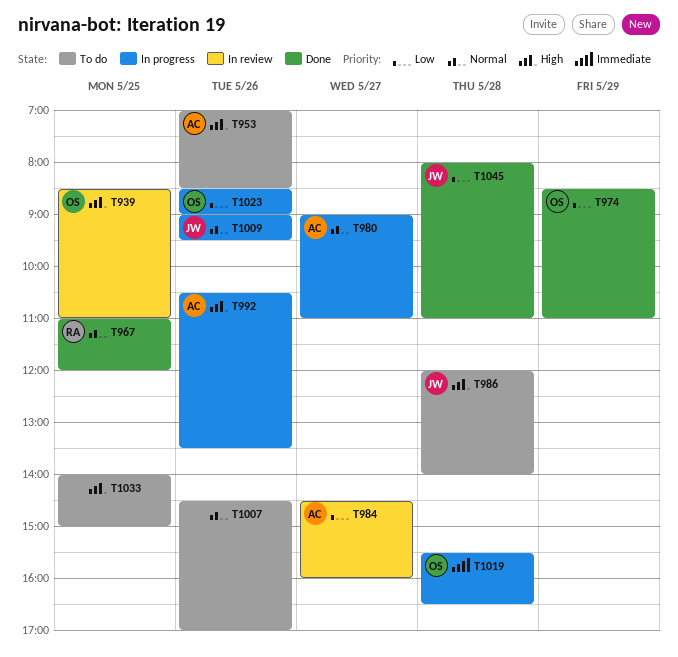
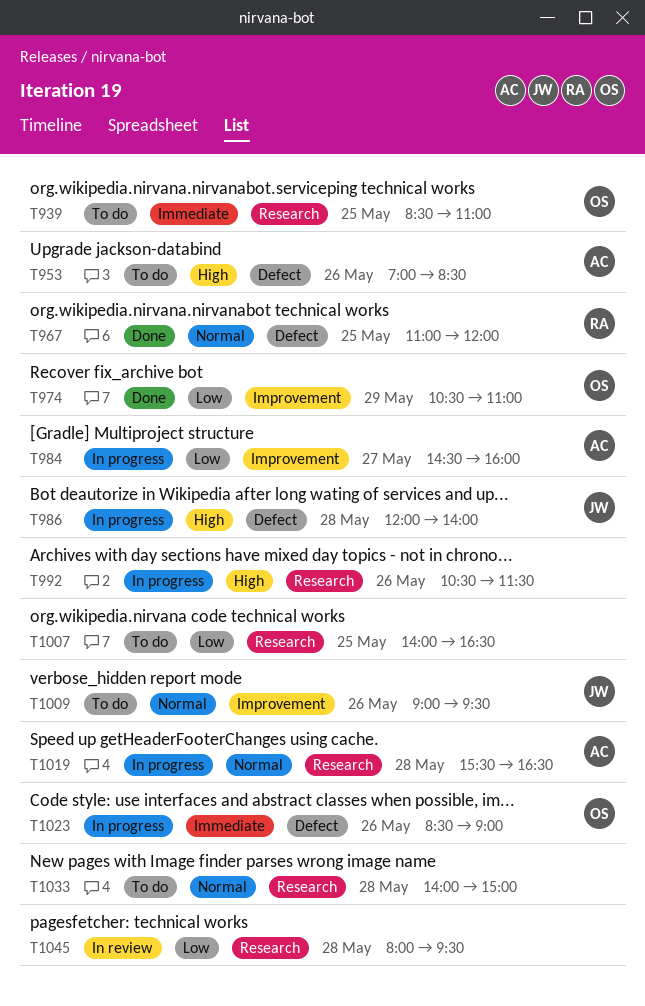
T939, status: In review -> To do
T939, priority: High -> Immediate
T974, begins: 08:30 -> 10:30
T980: present -> none
T984, status: In review -> In progress
T986, status: To do -> In progress
T992, owner: AC -> none
T992, ends: 13:30 -> 11:30
T1007, priority: Normal -> Low
T1007, day: May 26 -> May 25
T1007, begins: 14:30 -> 14:00
T1007, ends: 17:00 -> 16:30
T1009, status: In progress -> To do
T1019, owner: OS -> AC
T1019, priority: Immediate -> Normal
T1023, priority: Low -> Immediate
T1033, priority: High -> Normal
T1033, day: May 25 -> May 28
T1045, status: Done -> In review
T1045, owner: JW -> none
T1045, ends: 11:00 -> 09:30

